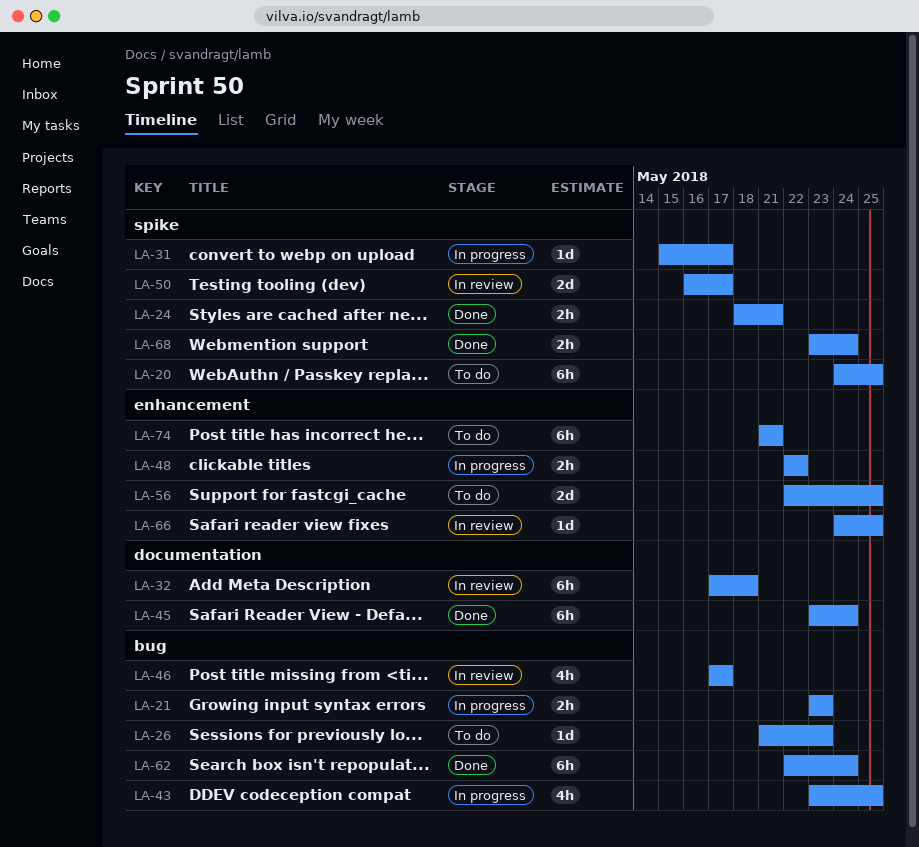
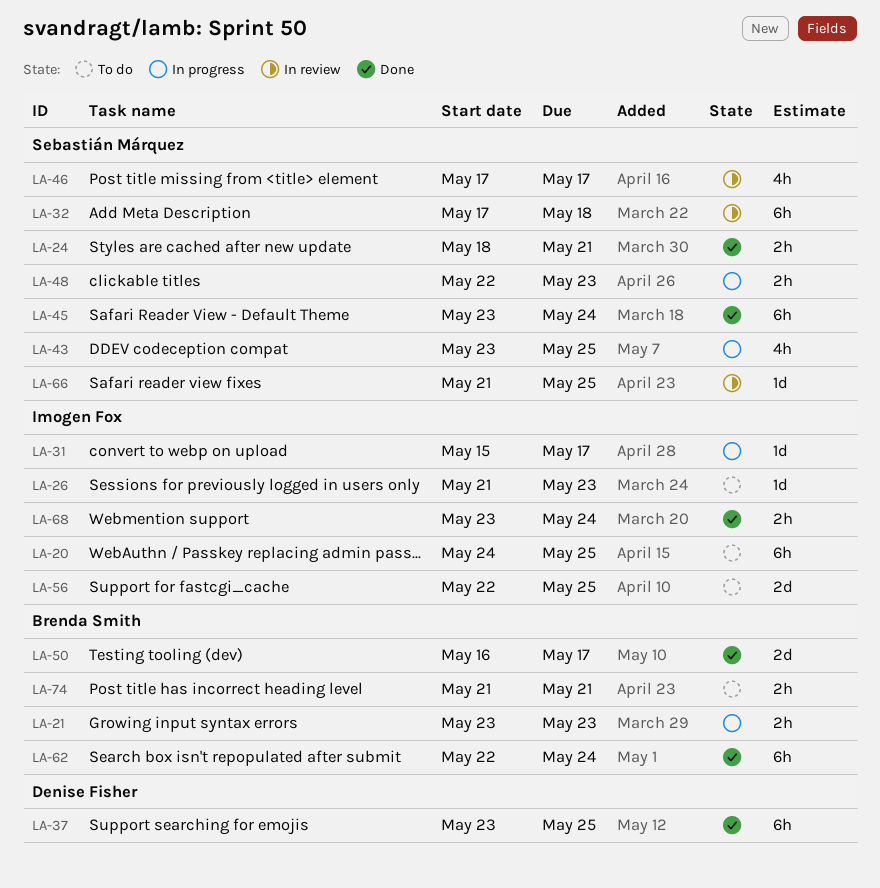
LA-37: none -> present
LA-48, due: May 22 -> May 23
LA-50, status: In review -> Done
LA-66, start: May 24 -> May 21
LA-74, estimate: 6h -> 2h

